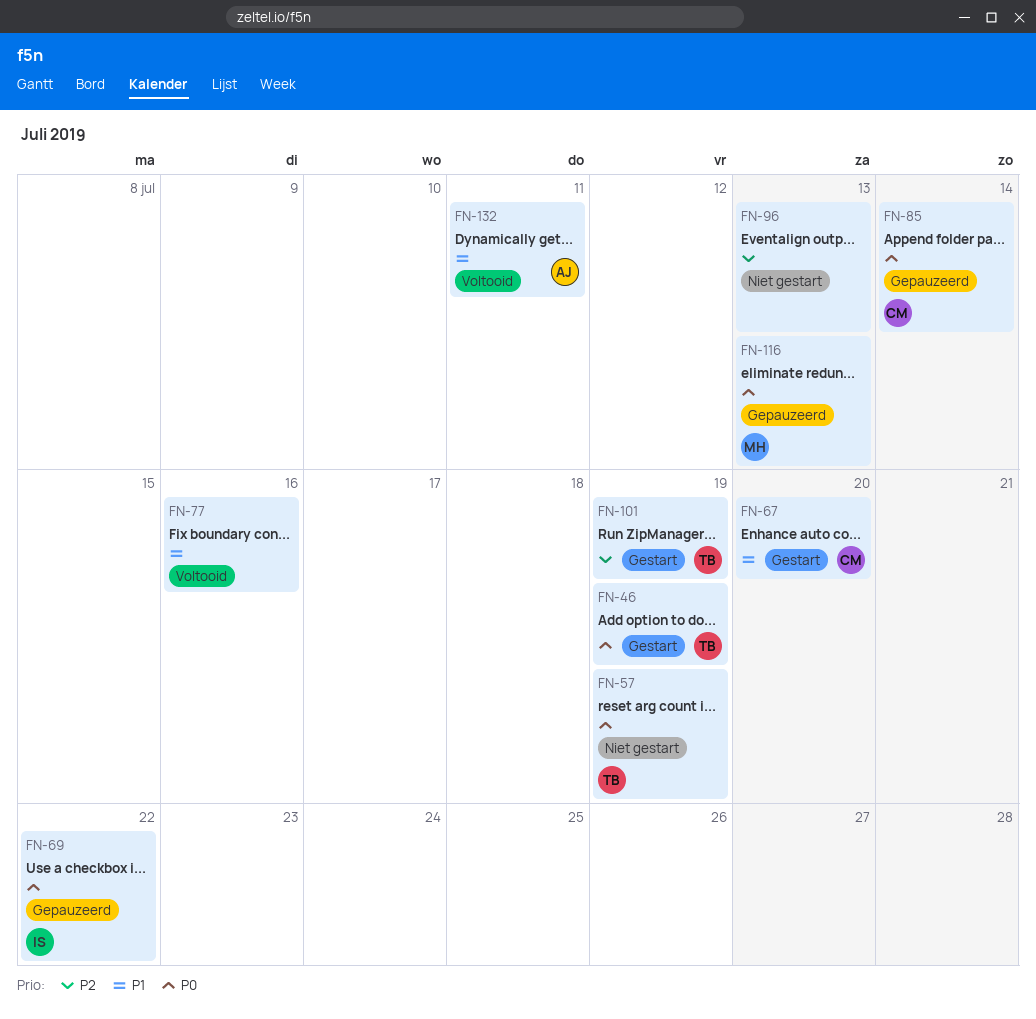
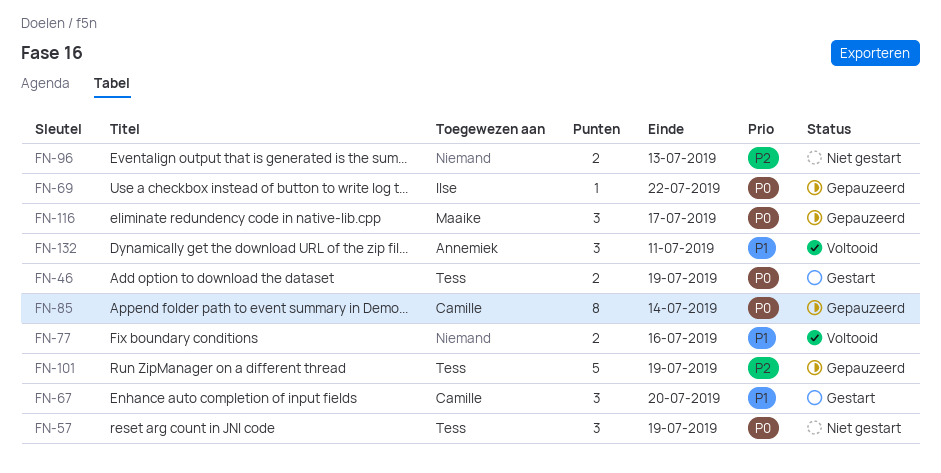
FN-101, status: Gestart -> Gepauzeerd
FN-116, due: Jul 13 -> Jul 17

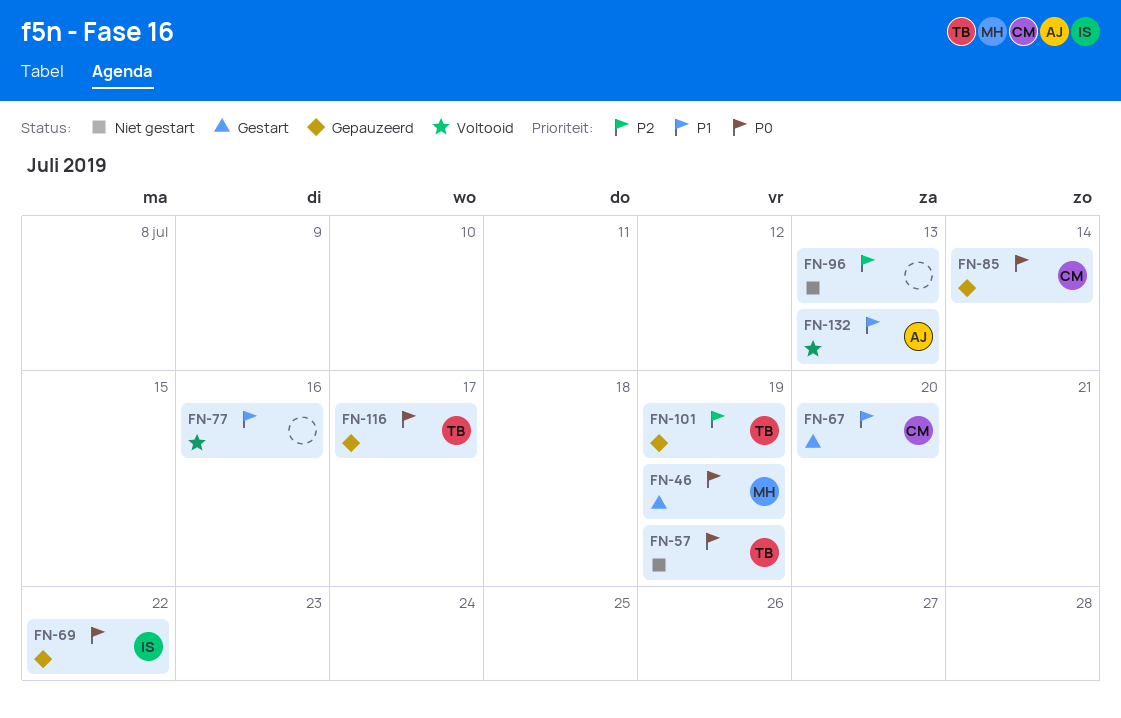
FN-46, owner: Tess -> Maaike
FN-116, owner: Maaike -> Tess
FN-132, due: Jul 11 -> Jul 13

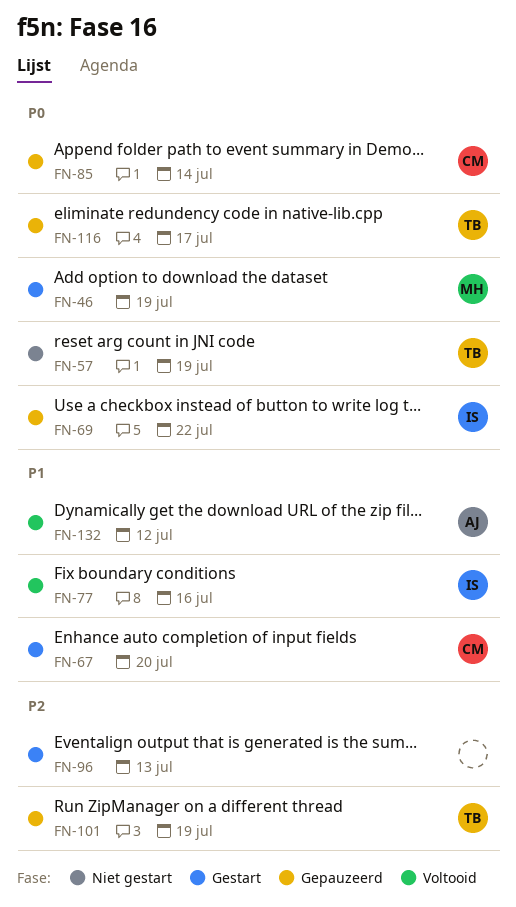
FN-77, owner: none -> IS
FN-96, status: Niet gestart -> Gestart
FN-132, due: Jul 13 -> Jul 12

